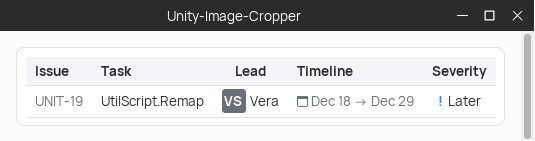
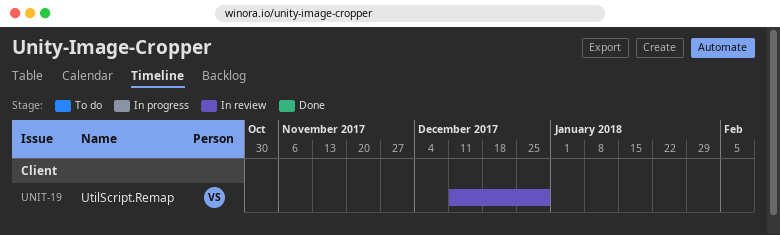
UNIT-19, start: Dec 18 -> Dec 11

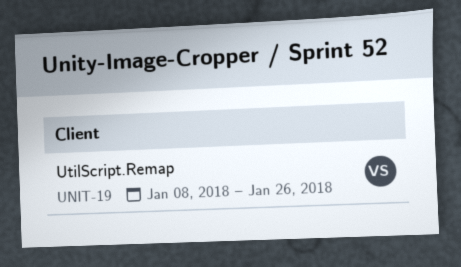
UNIT-19, start: Dec 11 -> Jan 8
UNIT-19, due: Dec 29 -> Jan 26

